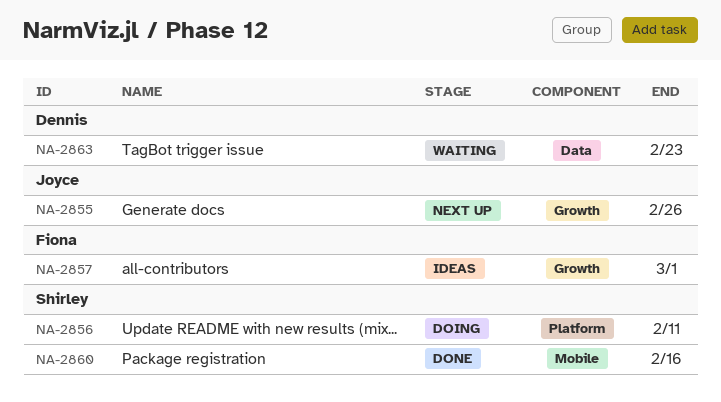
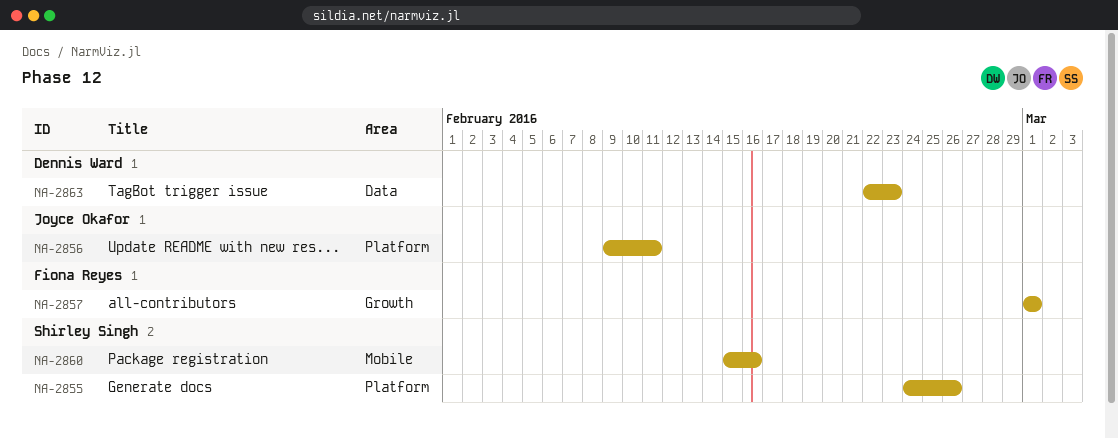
NA-2855, owner: Joyce Okafor -> Shirley Singh
NA-2855, label: Growth -> Platform
NA-2856, owner: Shirley Singh -> Joyce Okafor

